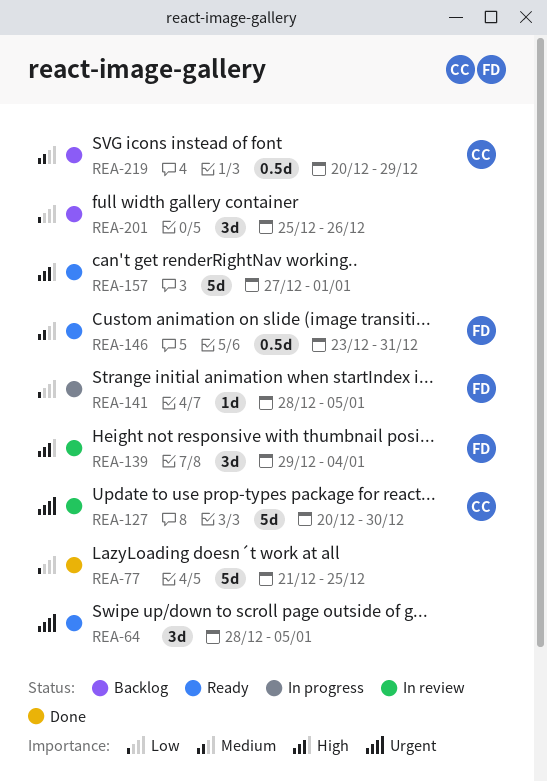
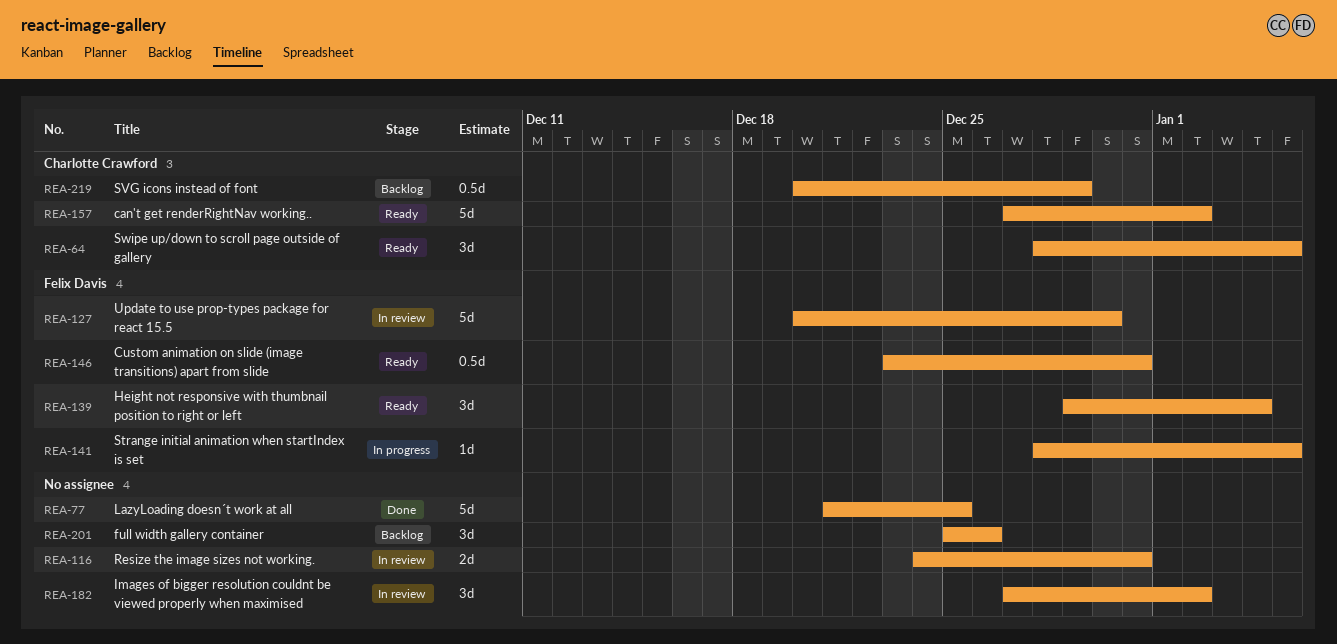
REA-64, owner: none -> Charlotte Crawford
REA-116: none -> present
REA-127, owner: Charlotte Crawford -> Felix Davis
REA-139, status: In review -> Ready
REA-157, owner: none -> Charlotte Crawford
REA-157, due: Jan 1 -> Jan 2
REA-182: none -> present

